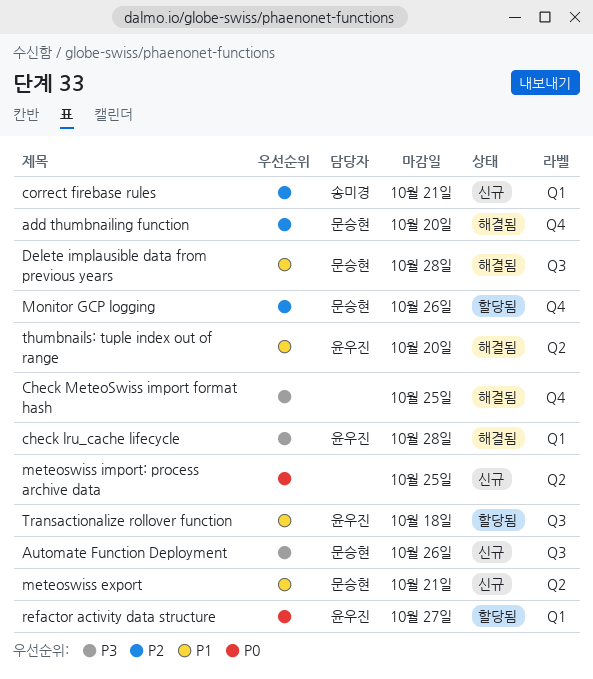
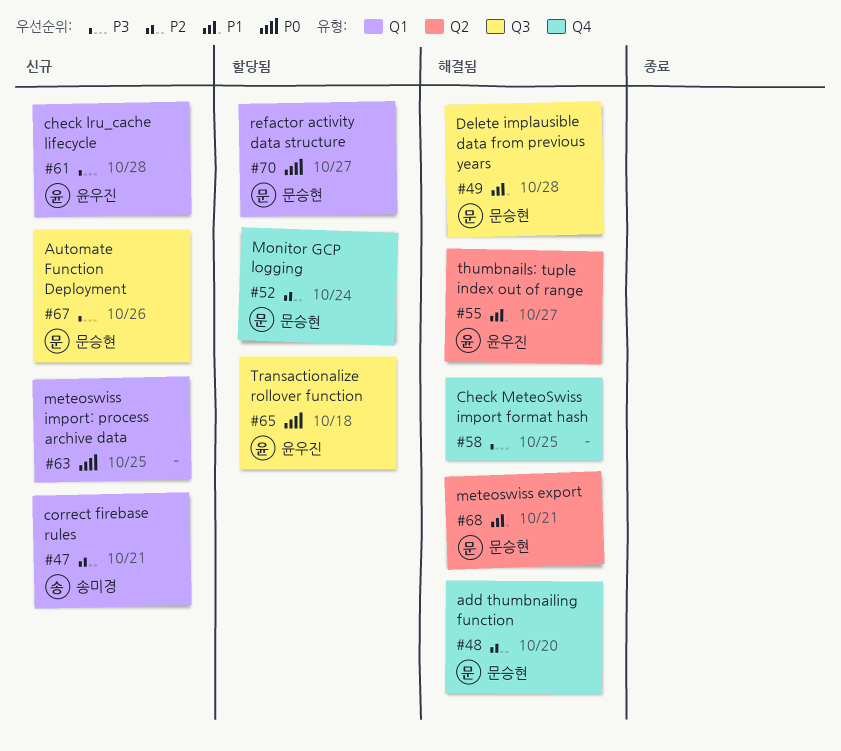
check lru_cache lifecycle, status: 해결됨 -> 신규
meteoswiss export, status: 신규 -> 해결됨
meteoswiss import: process archive data, label: Q2 -> Q1
Monitor GCP logging, due: Oct 26 -> Oct 24
refactor activity data structure, owner: 윤우진 -> 문승현
thumbnails: tuple index out of range, due: Oct 20 -> Oct 27
Transactionalize rollover function, priority: P1 -> P0

